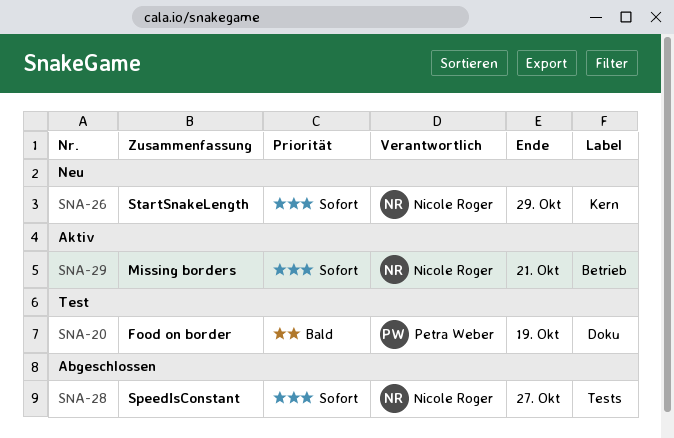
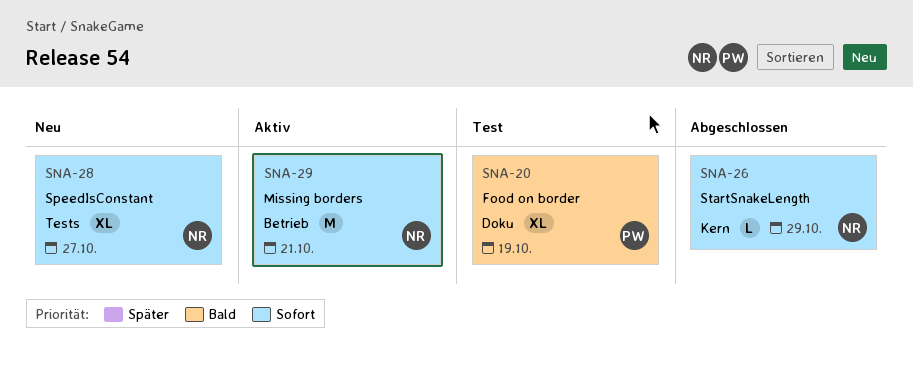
SNA-26, status: Neu -> Abgeschlossen
SNA-28, status: Abgeschlossen -> Neu

